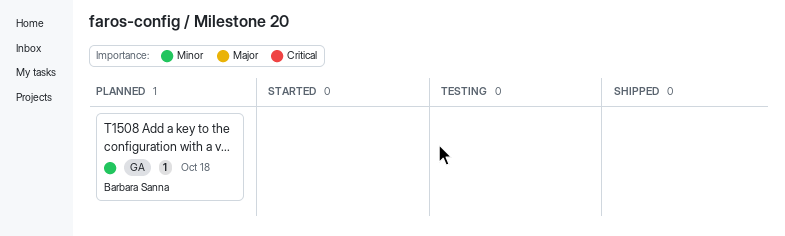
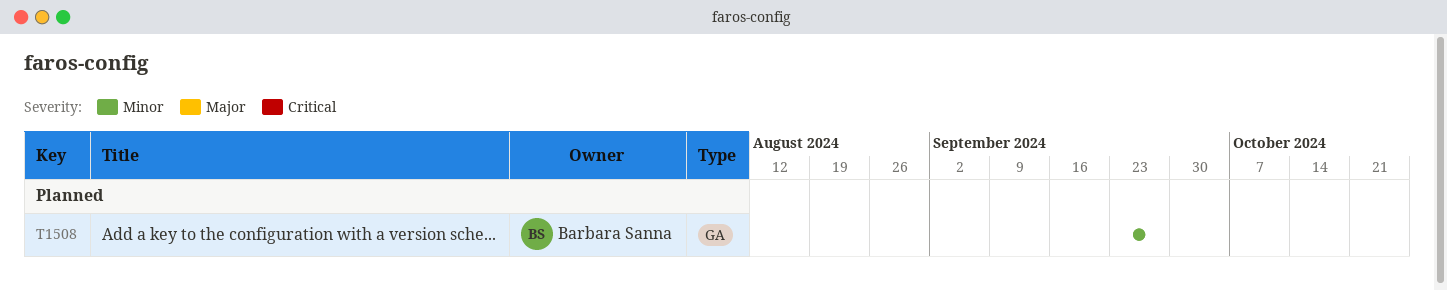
T1508, due: Oct 18 -> Sep 27

